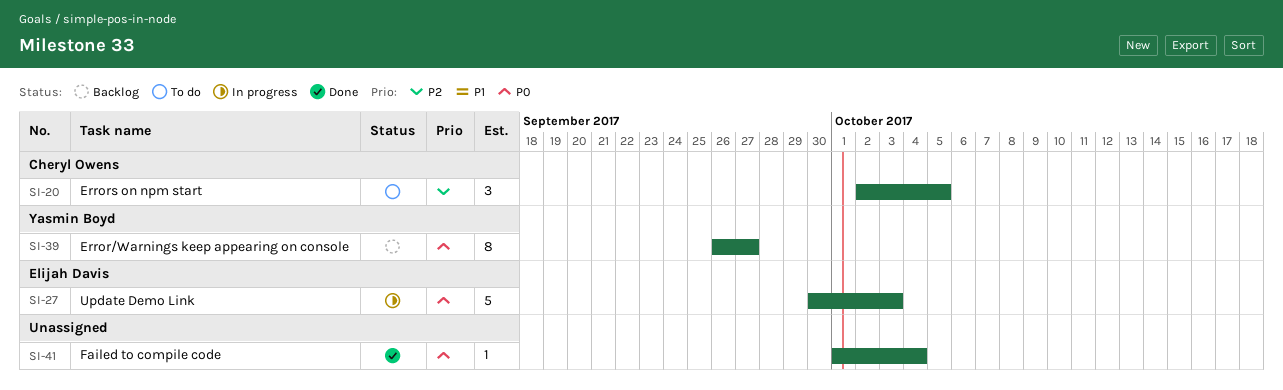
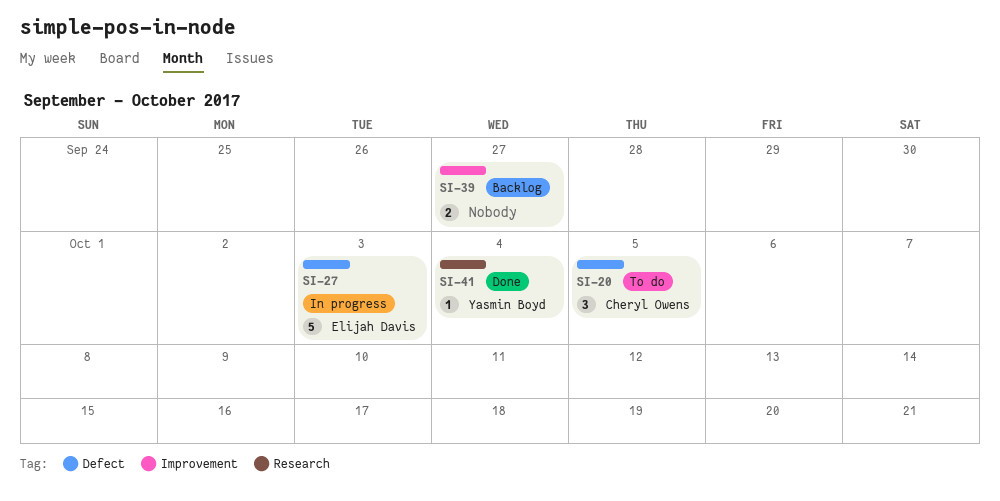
SI-39, owner: Yasmin Boyd -> none
SI-39, estimate: 8 -> 2
SI-41, owner: none -> Yasmin Boyd

